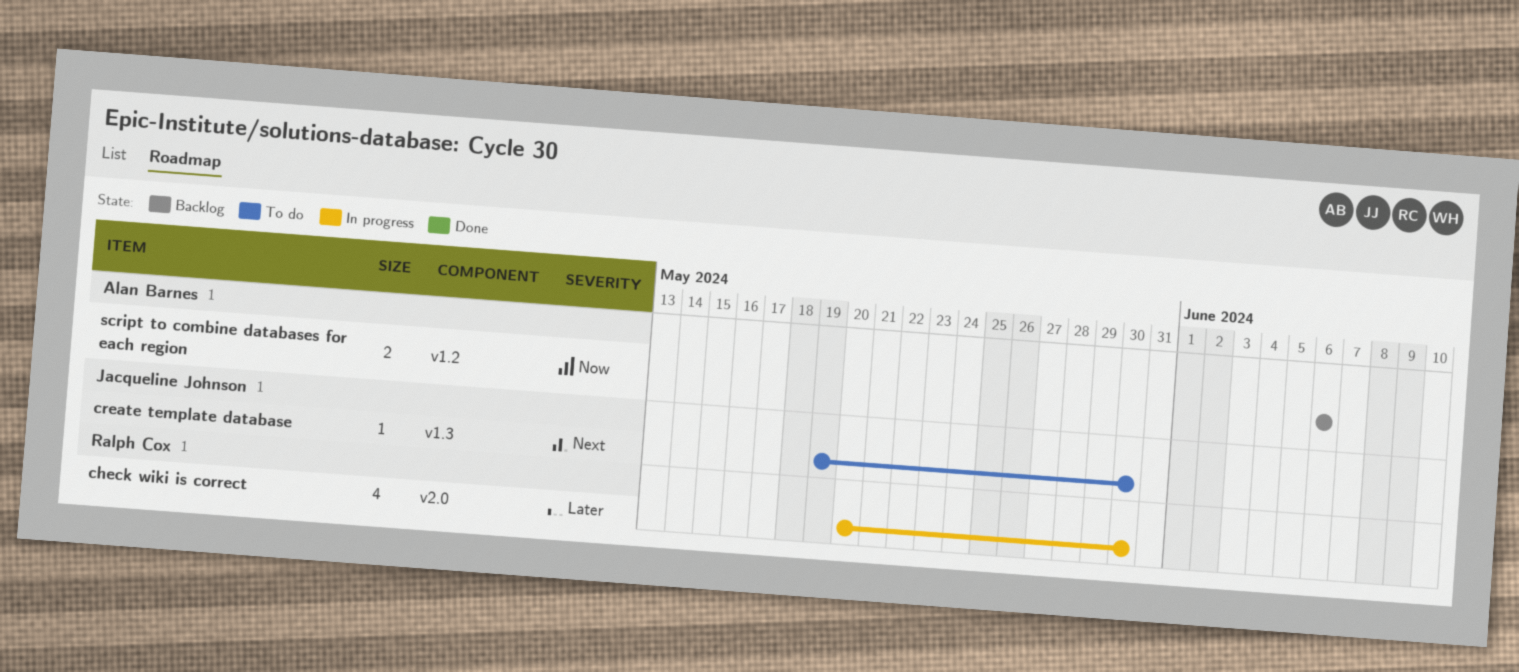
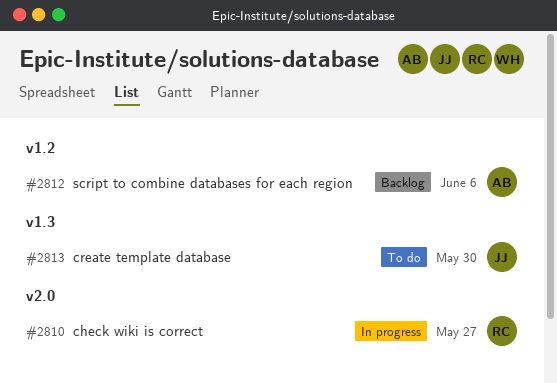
check wiki is correct, due: May 30 -> May 27

